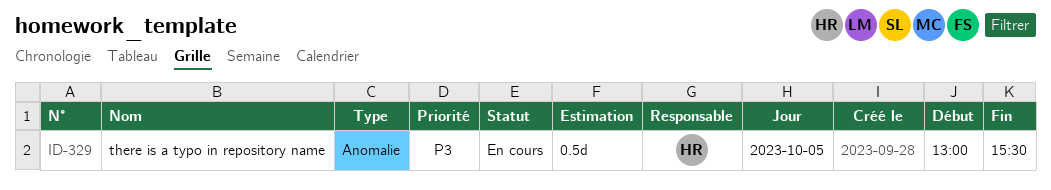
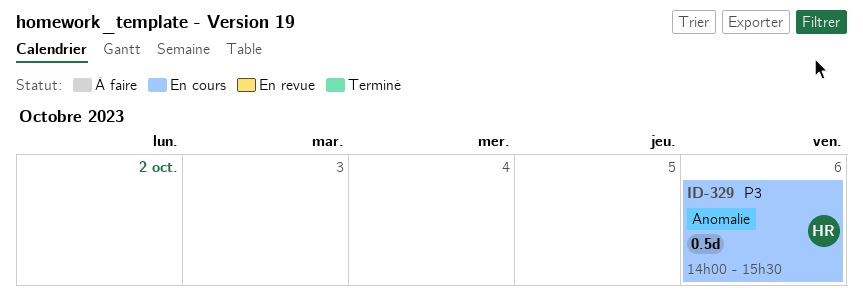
ID-329, day: Oct 5 -> Oct 6
ID-329, begins: 13:00 -> 14:00

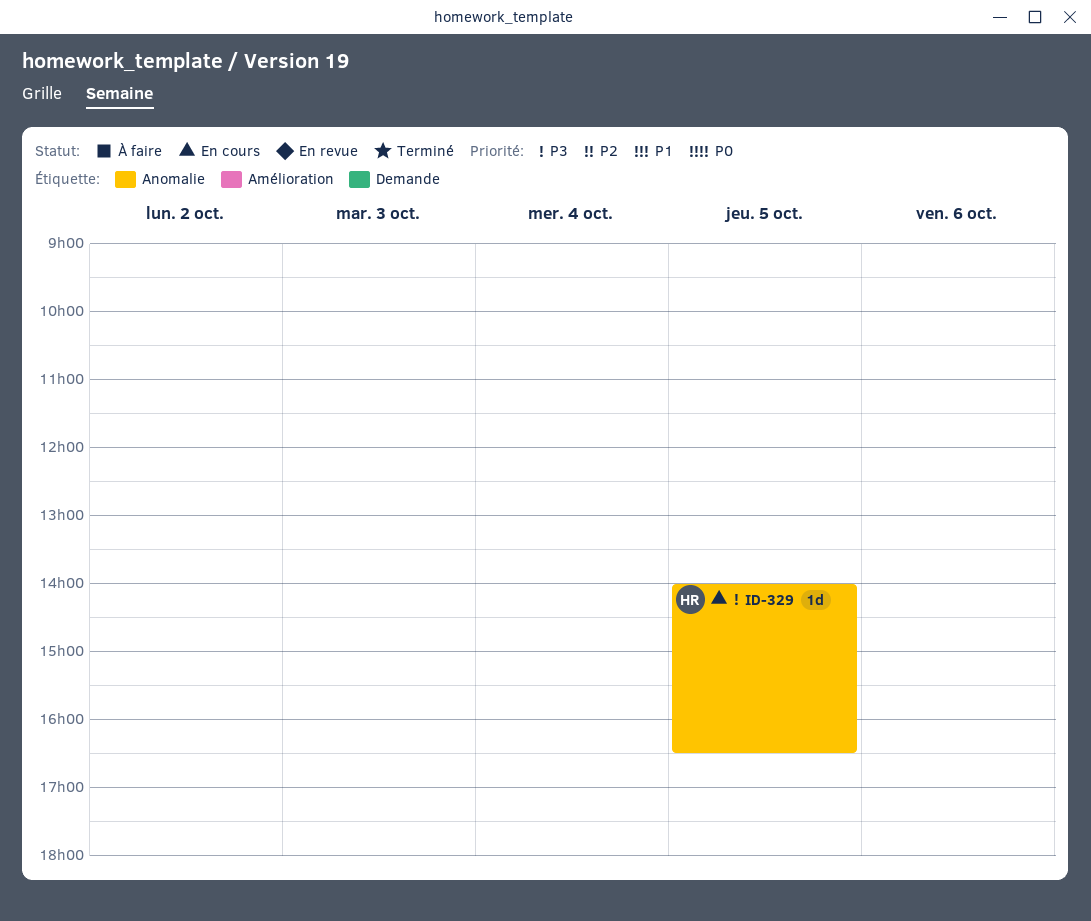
ID-329, estimate: 0.5d -> 1d
ID-329, day: Oct 6 -> Oct 5
ID-329, ends: 15:30 -> 16:30

